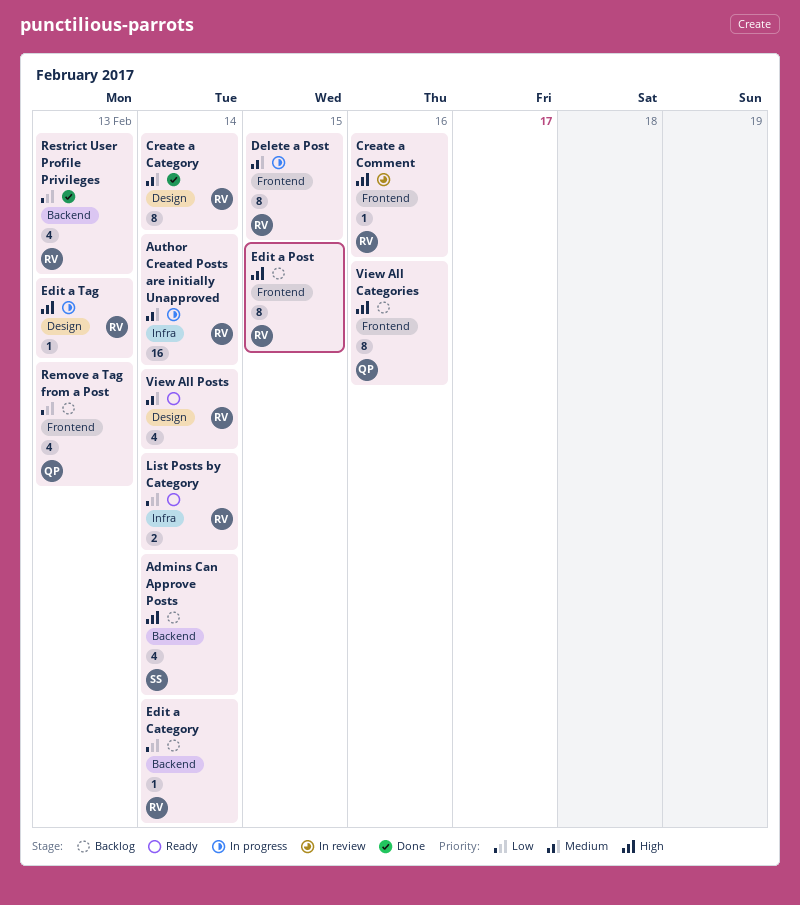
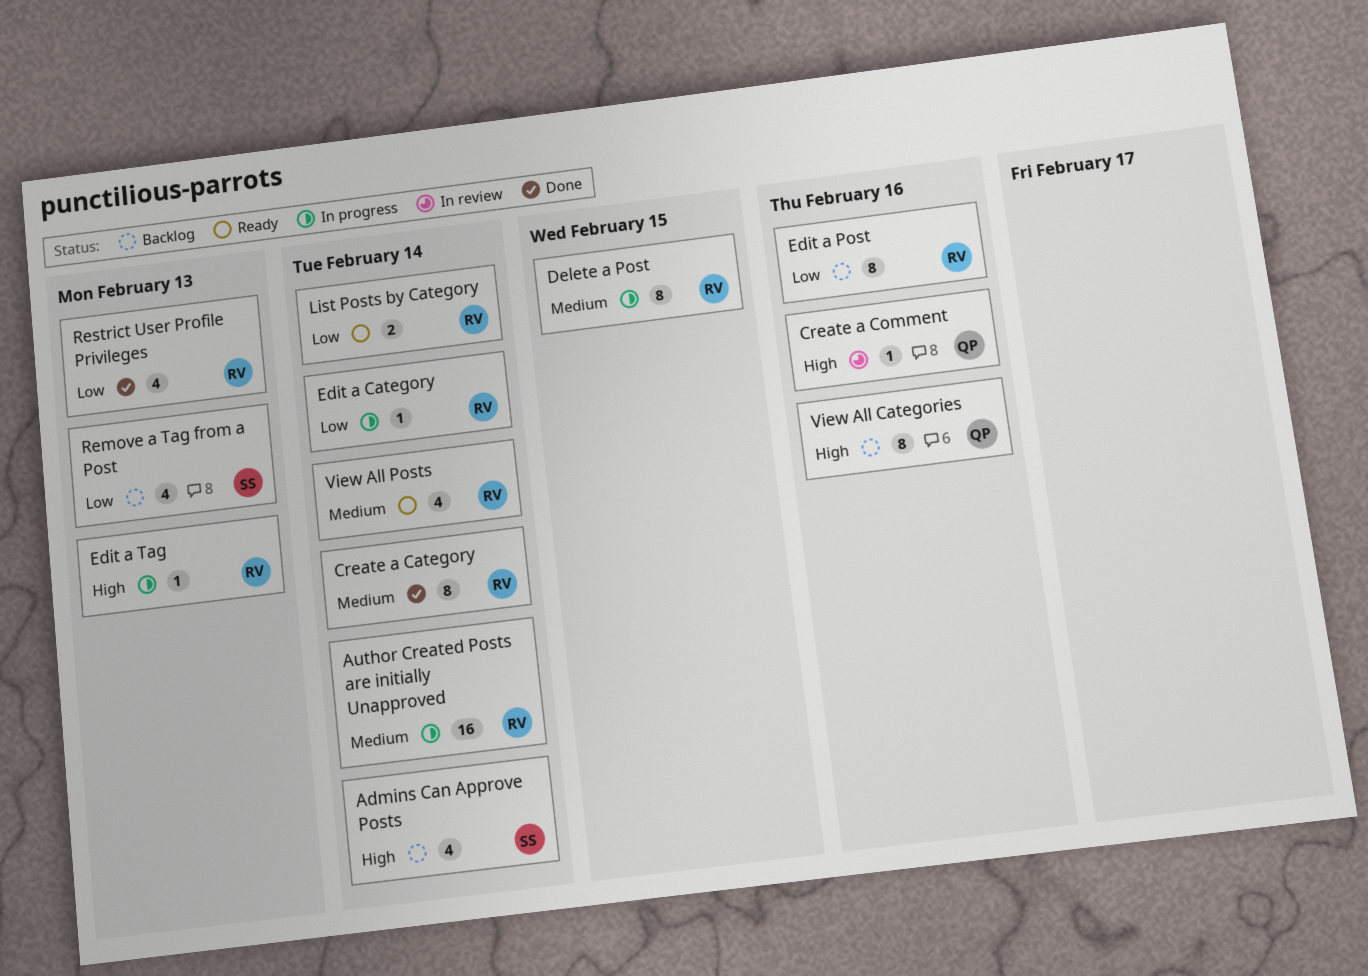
Create a Comment, owner: RV -> QP
Edit a Category, status: Backlog -> In progress
Edit a Post, priority: High -> Low
Edit a Post, due: Feb 15 -> Feb 16
Remove a Tag from a Post, owner: QP -> SS

